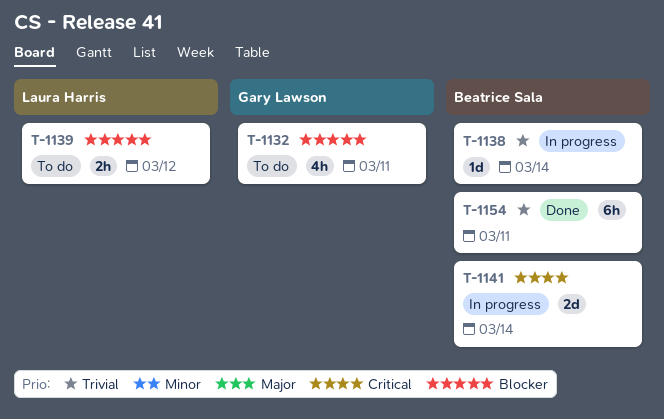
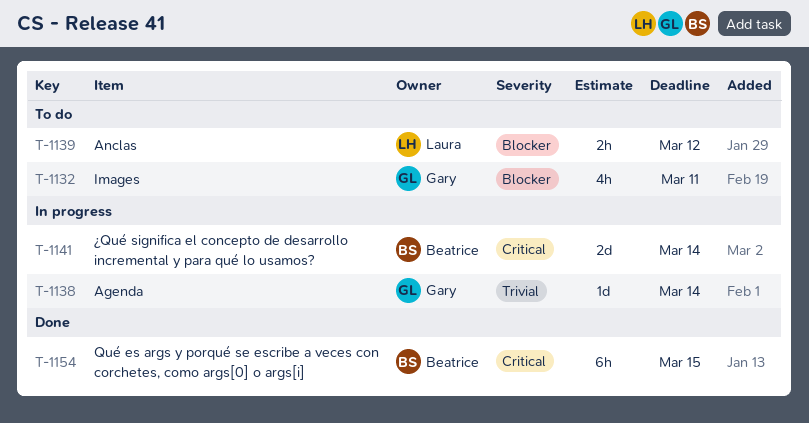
T-1138, owner: Beatrice Sala -> Gary Lawson
T-1154, priority: Trivial -> Critical
T-1154, due: Mar 11 -> Mar 15

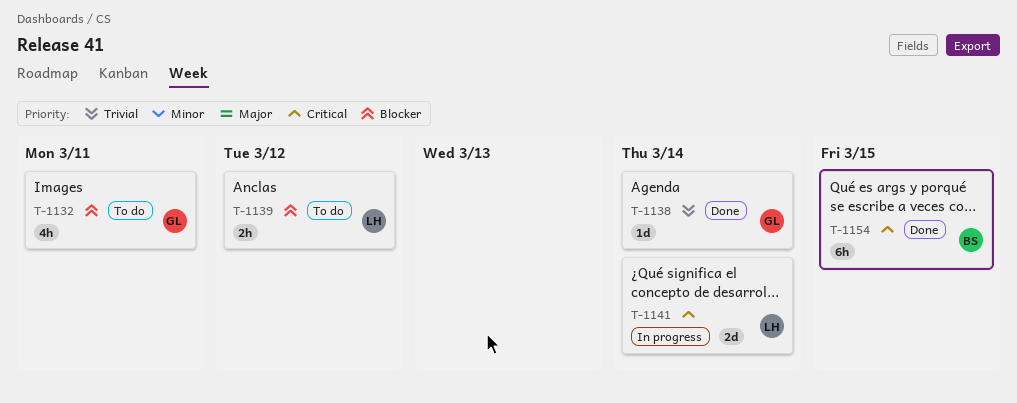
T-1138, status: In progress -> Done
T-1141, owner: Beatrice -> Laura

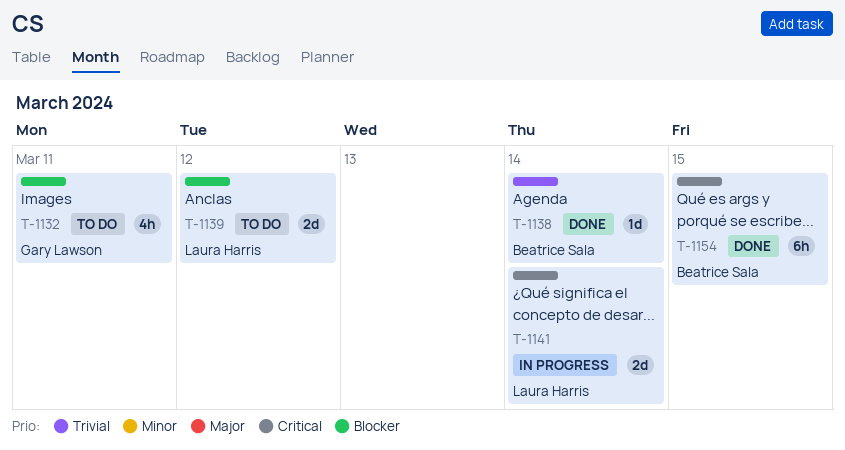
T-1138, owner: Gary Lawson -> Beatrice Sala
T-1139, estimate: 2h -> 2d

